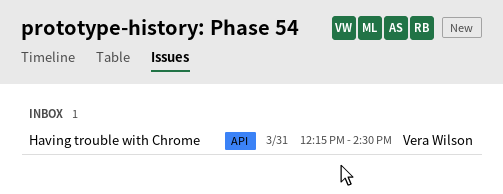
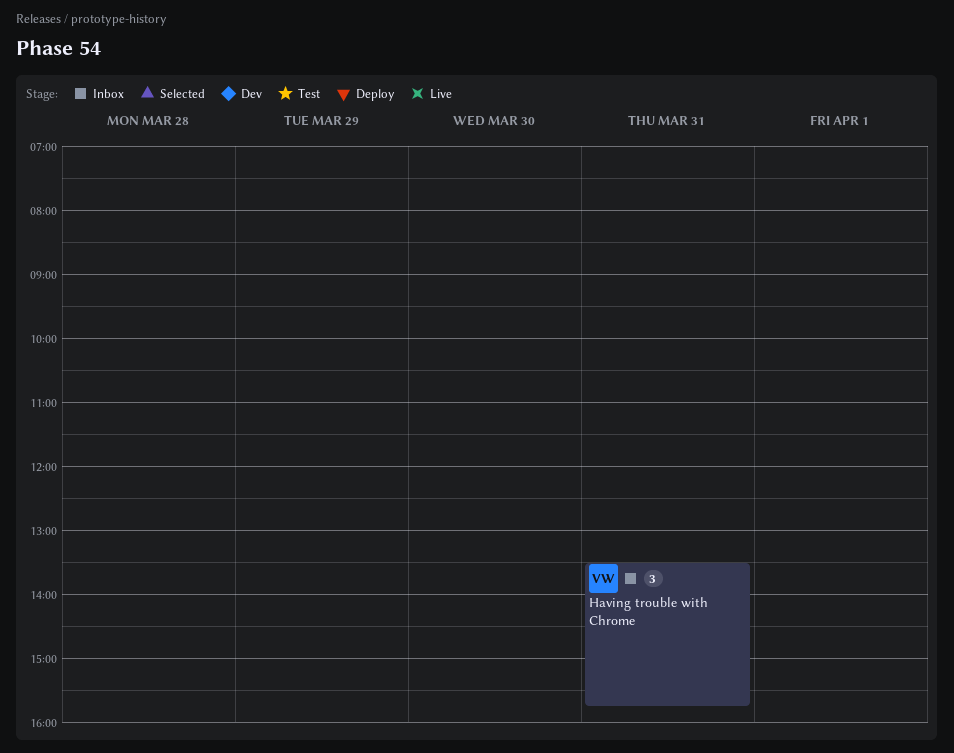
Having trouble with Chrome, begins: 12:15 -> 13:30
Having trouble with Chrome, ends: 14:30 -> 15:45

